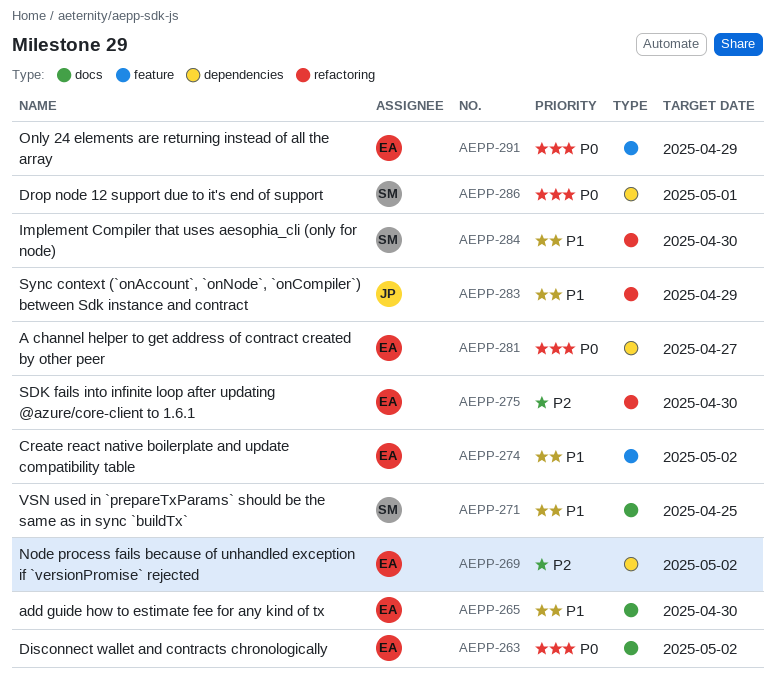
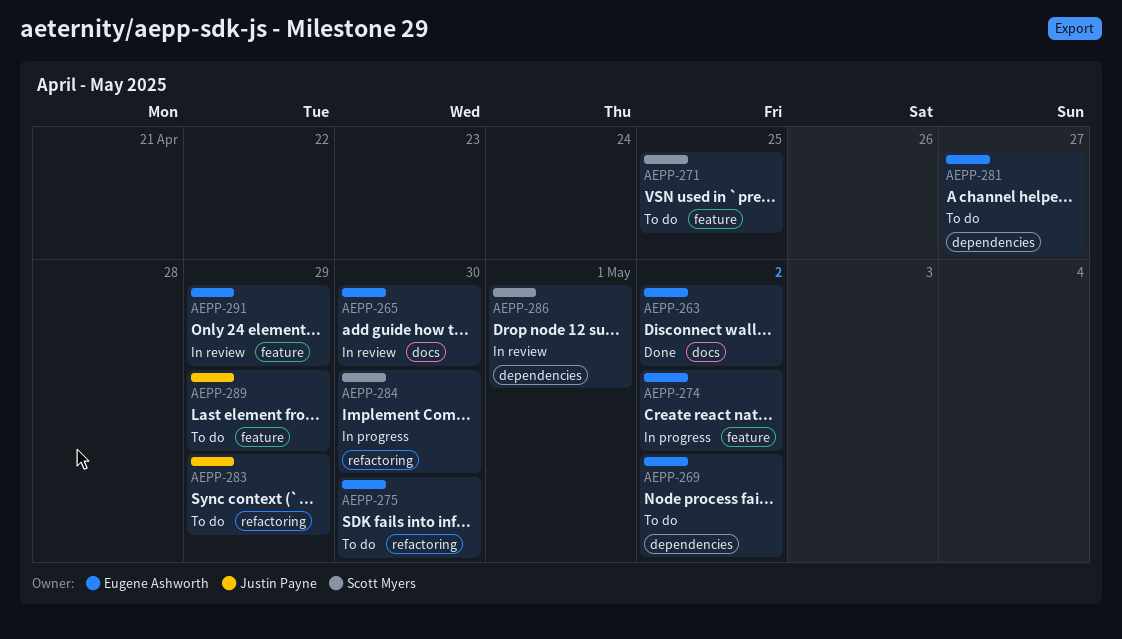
AEPP-271, label: docs -> feature
AEPP-289: none -> present

